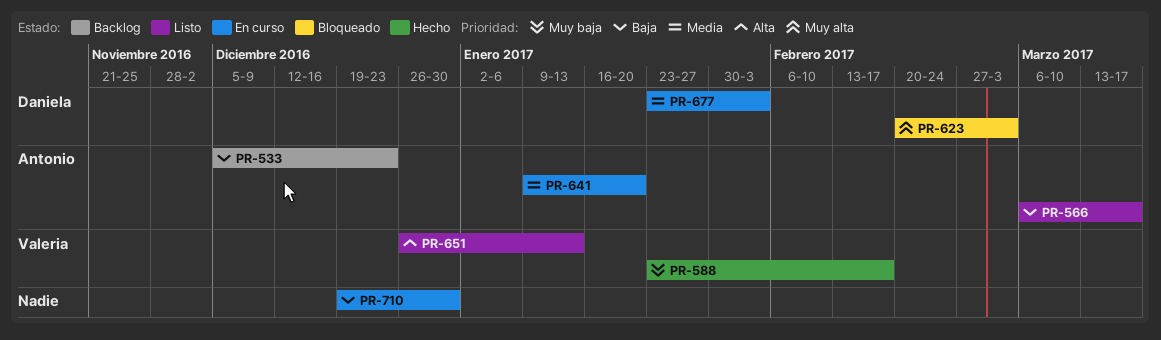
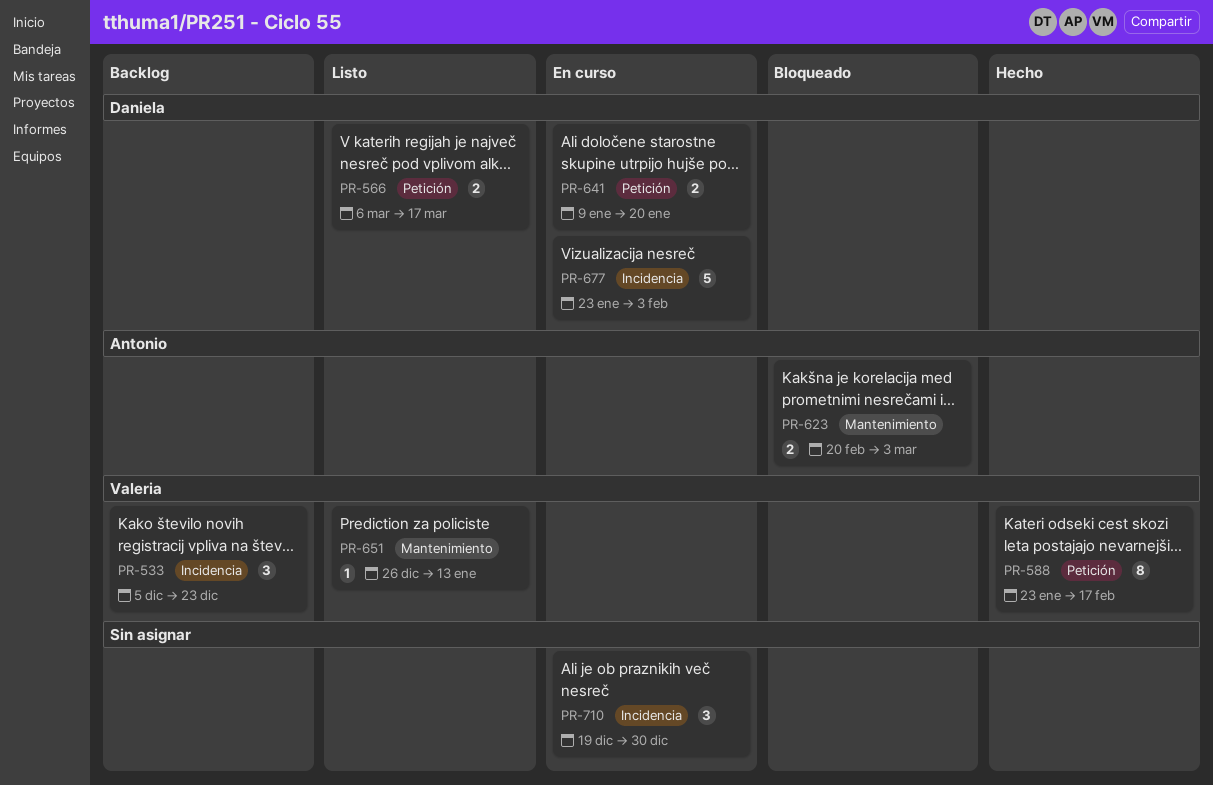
PR-533, owner: Antonio -> Valeria
PR-566, owner: Antonio -> Daniela
PR-623, owner: Daniela -> Antonio
PR-641, owner: Antonio -> Daniela

